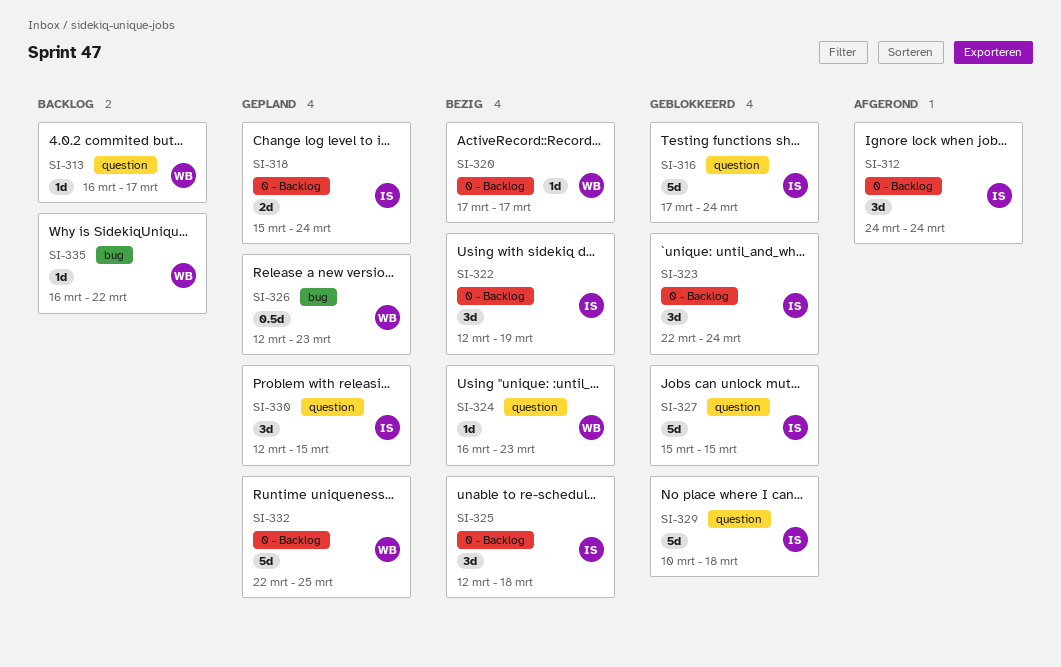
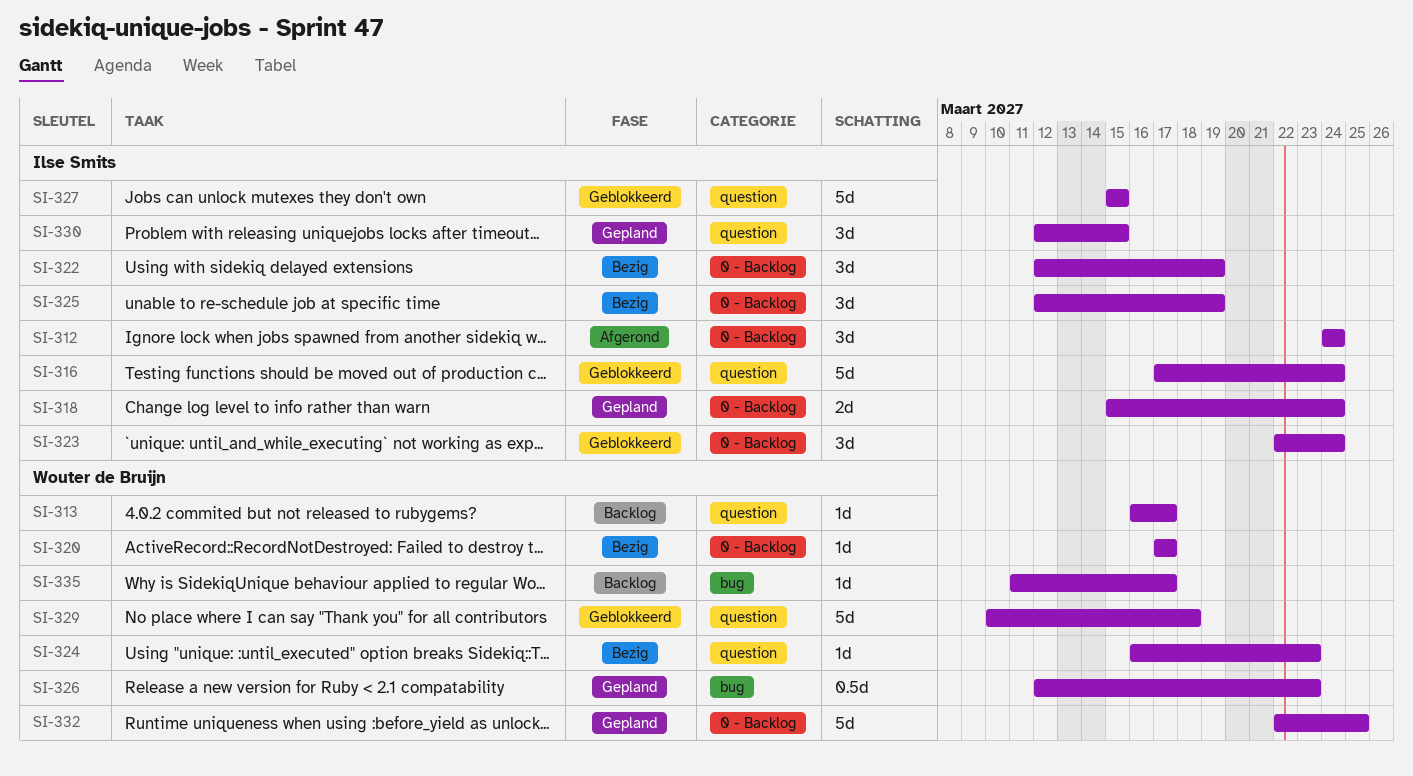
SI-325, due: Mar 18 -> Mar 19
SI-329, owner: Ilse Smits -> Wouter de Bruijn
SI-335, start: Mar 16 -> Mar 11
SI-335, due: Mar 22 -> Mar 17

